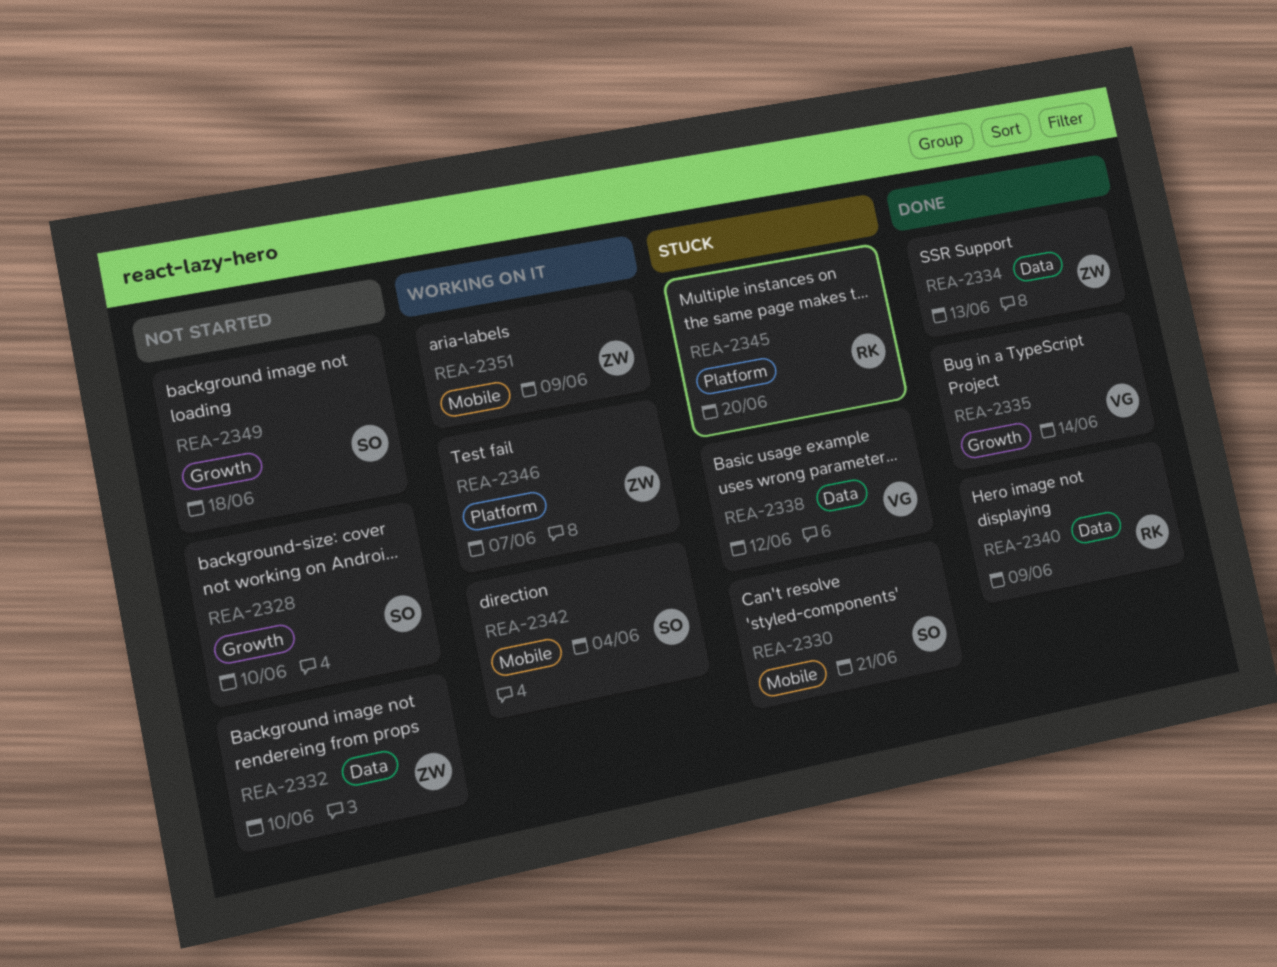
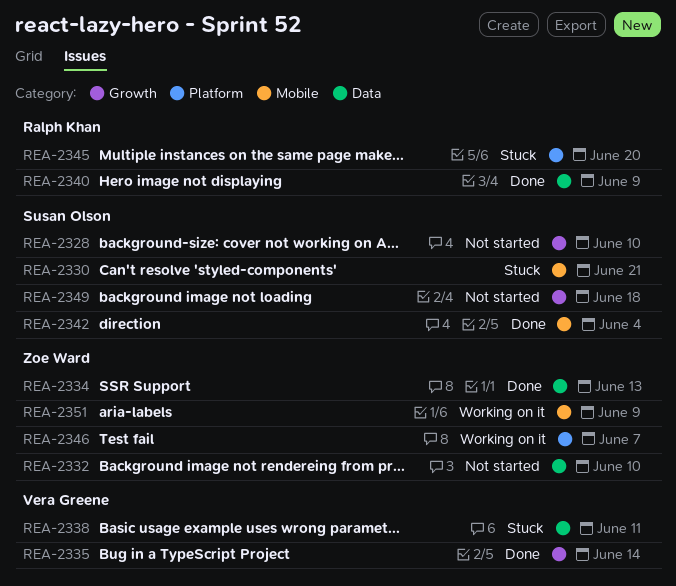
REA-2338, due: Jun 12 -> Jun 11
REA-2342, status: Working on it -> Done

